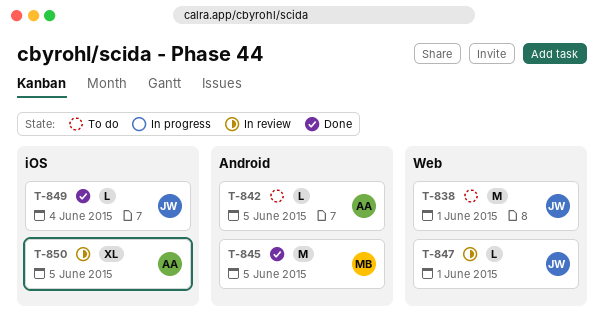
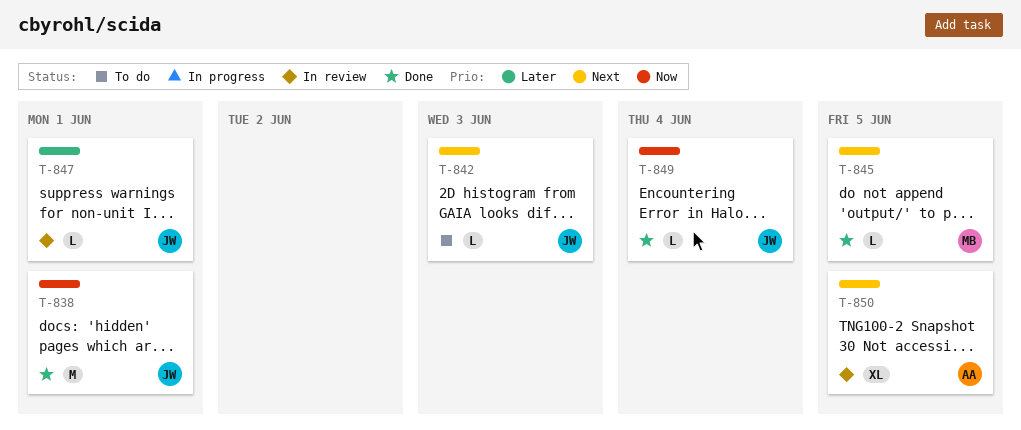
T-838, status: To do -> Done
T-842, owner: AA -> JW
T-842, due: Jun 5 -> Jun 3
T-845, estimate: M -> L

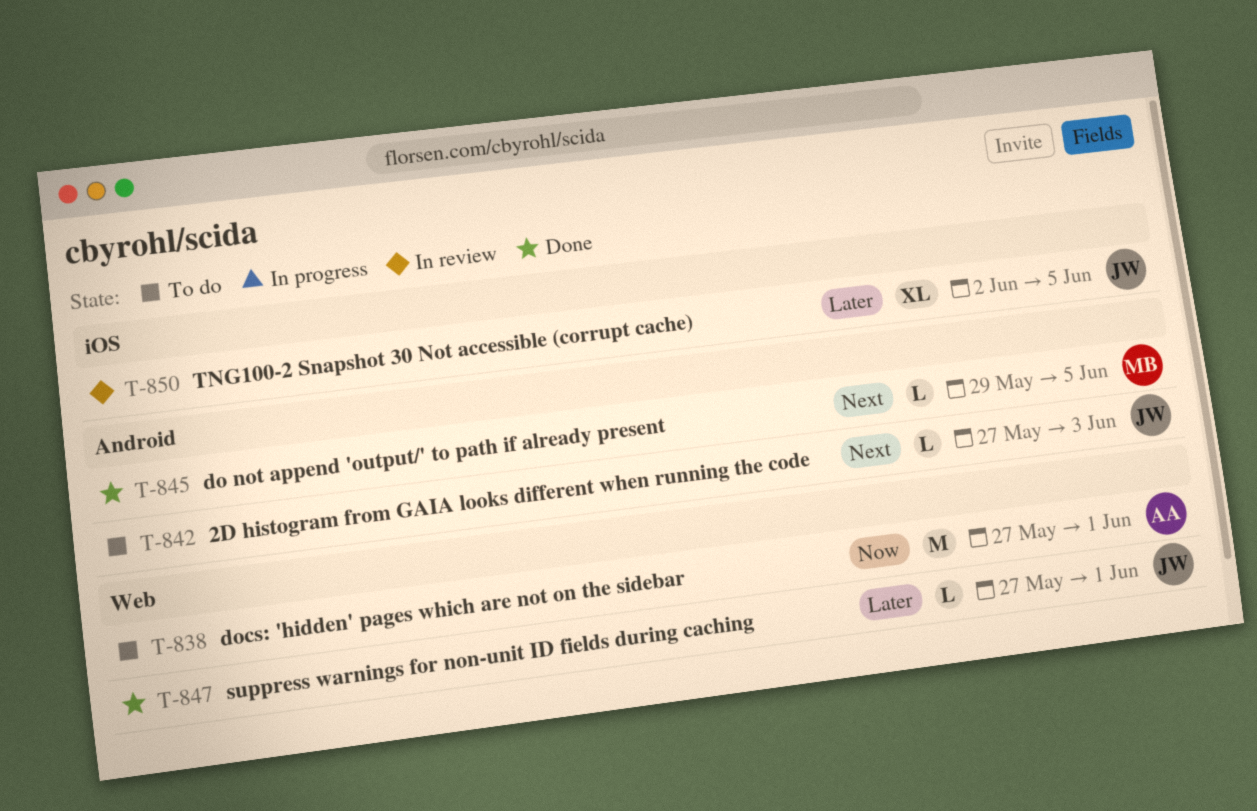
T-838, status: Done -> To do
T-838, owner: JW -> AA
T-847, status: In review -> Done
T-849: present -> none
T-850, owner: AA -> JW
T-850, priority: Next -> Later

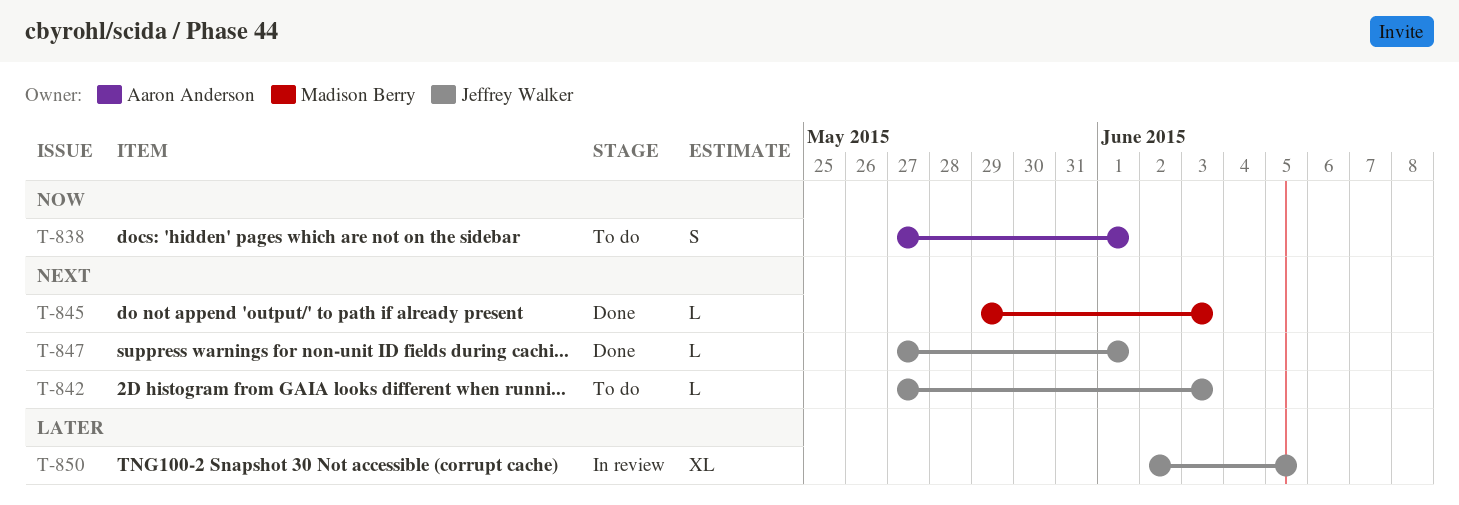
T-838, estimate: M -> S
T-845, due: Jun 5 -> Jun 3
T-847, priority: Later -> Next

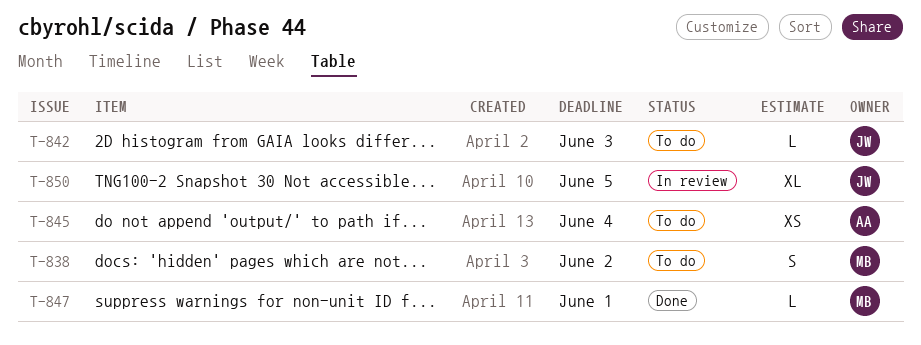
T-838, owner: Aaron Anderson -> Madison Berry
T-838, due: Jun 1 -> Jun 2
T-845, status: Done -> To do
T-845, owner: Madison Berry -> Aaron Anderson
T-845, estimate: L -> XS
T-845, due: Jun 3 -> Jun 4
T-847, owner: Jeffrey Walker -> Madison Berry

